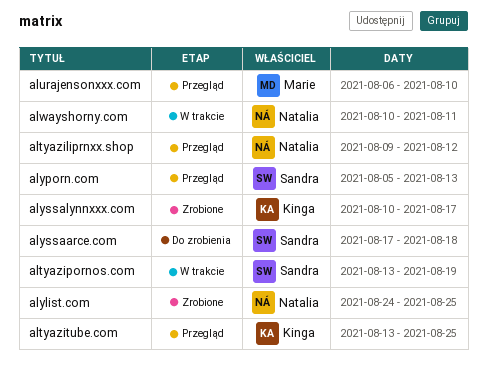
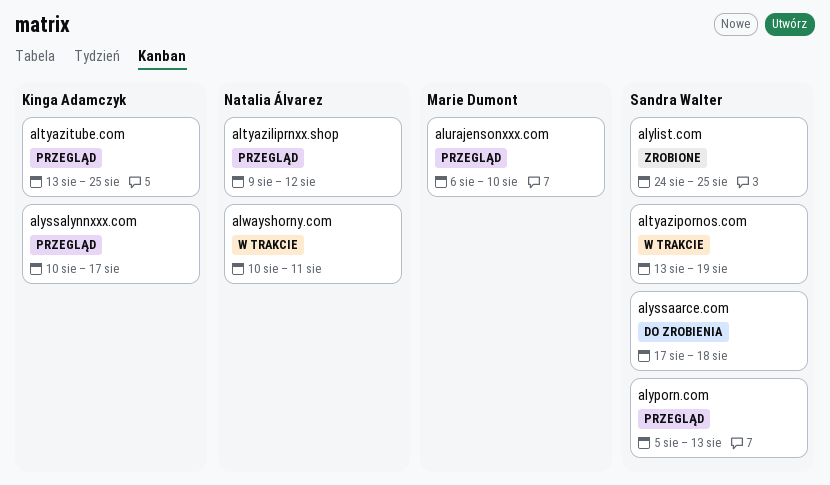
alylist.com, owner: Natalia Álvarez -> Sandra Walter
alyssalynnxxx.com, status: Zrobione -> Przegląd

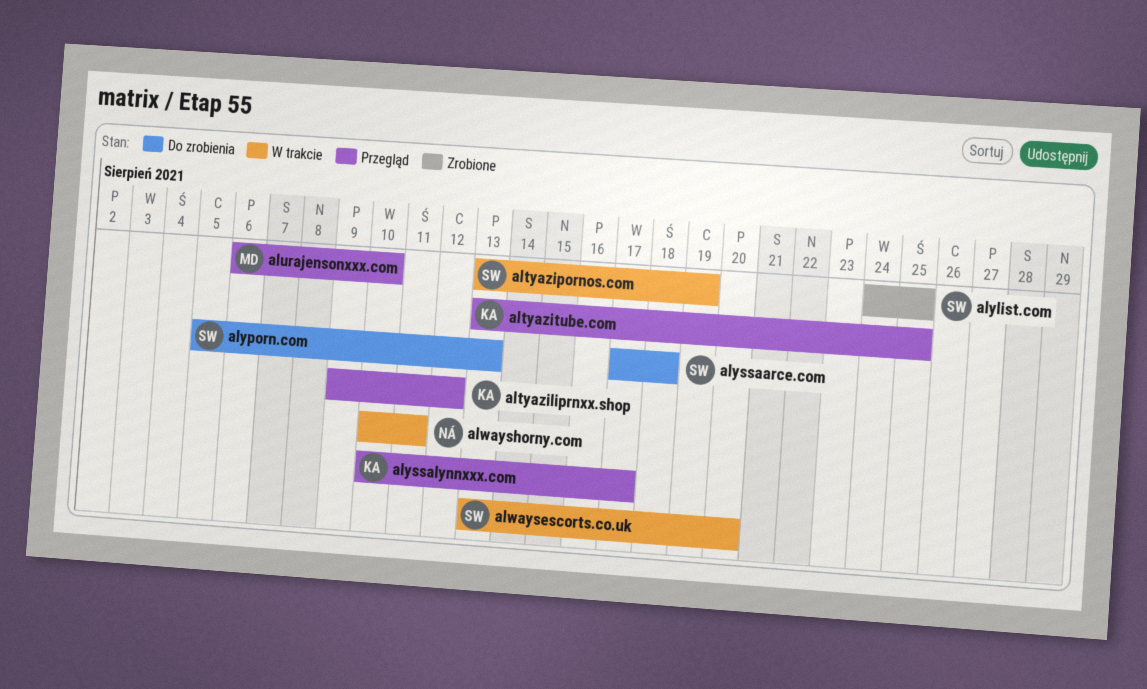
altyaziliprnxx.shop, owner: Natalia Álvarez -> Kinga Adamczyk
alwaysescorts.co.uk: none -> present
alyporn.com, status: Przegląd -> Do zrobienia

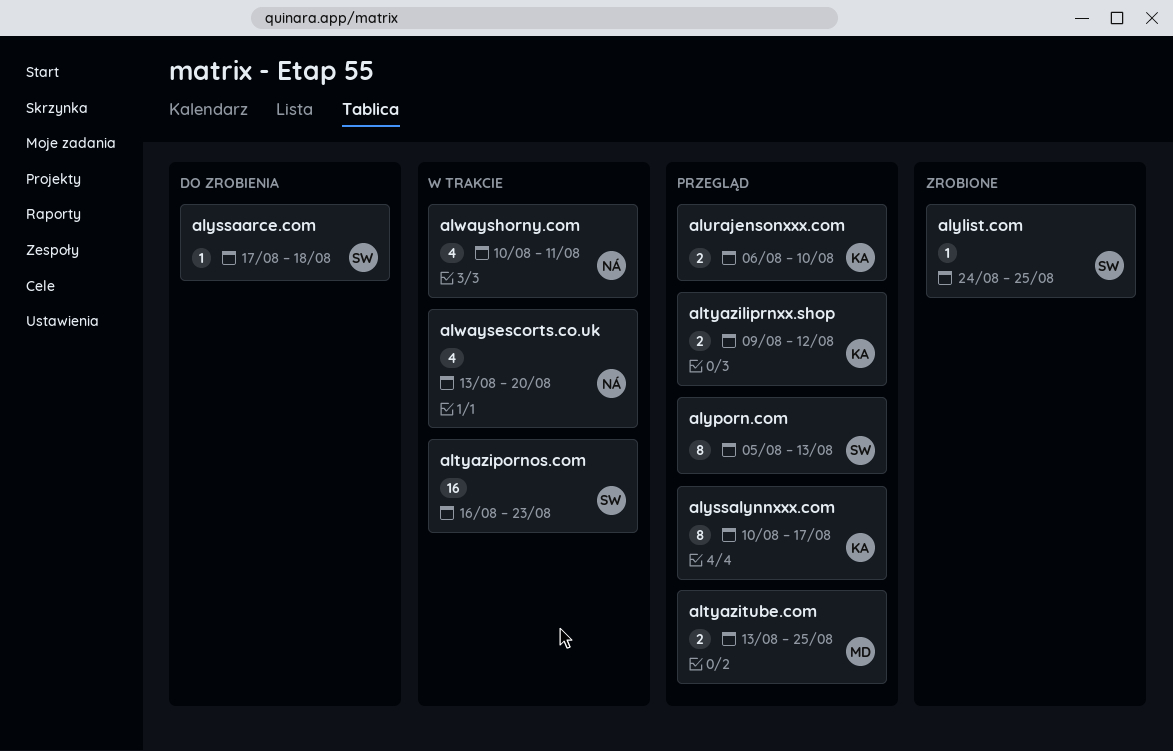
altyazipornos.com, start: Aug 13 -> Aug 16
altyazipornos.com, due: Aug 19 -> Aug 23
altyazitube.com, owner: KA -> MD
alurajensonxxx.com, owner: MD -> KA
alwaysescorts.co.uk, owner: SW -> NÁ
alyporn.com, status: Do zrobienia -> Przegląd

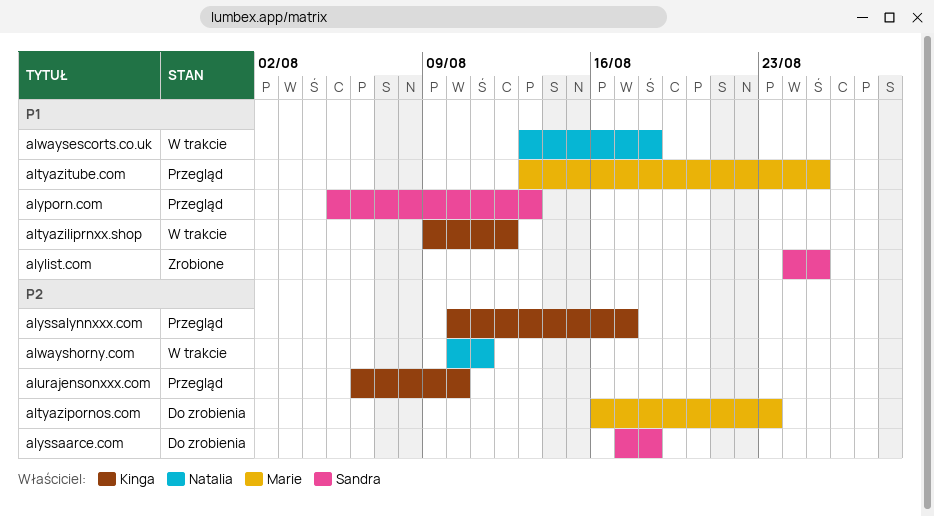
altyaziliprnxx.shop, status: Przegląd -> W trakcie
altyazipornos.com, status: W trakcie -> Do zrobienia
altyazipornos.com, owner: Sandra -> Marie
alwaysescorts.co.uk, due: Aug 20 -> Aug 18

